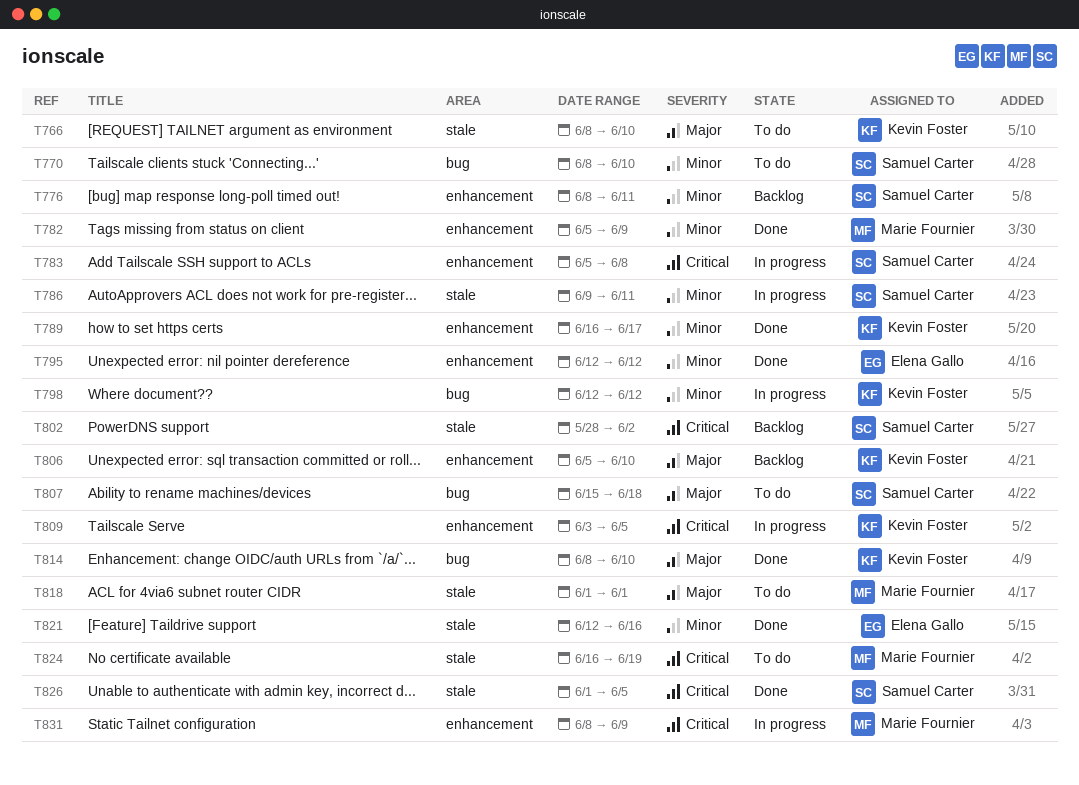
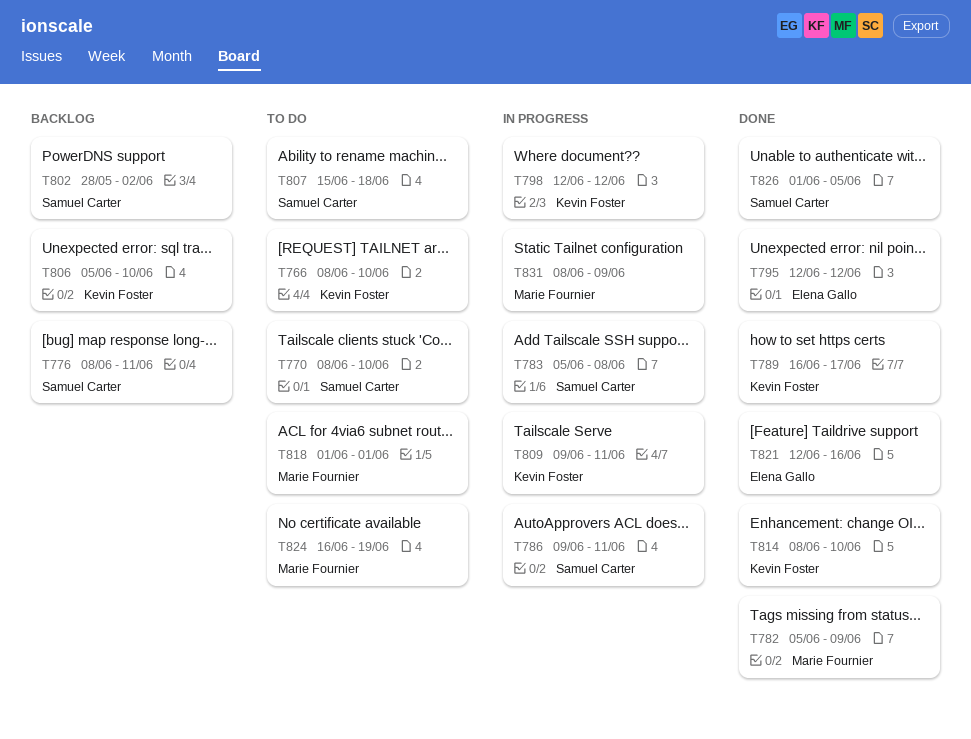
T809, start: Jun 3 -> Jun 9
T809, due: Jun 5 -> Jun 11

